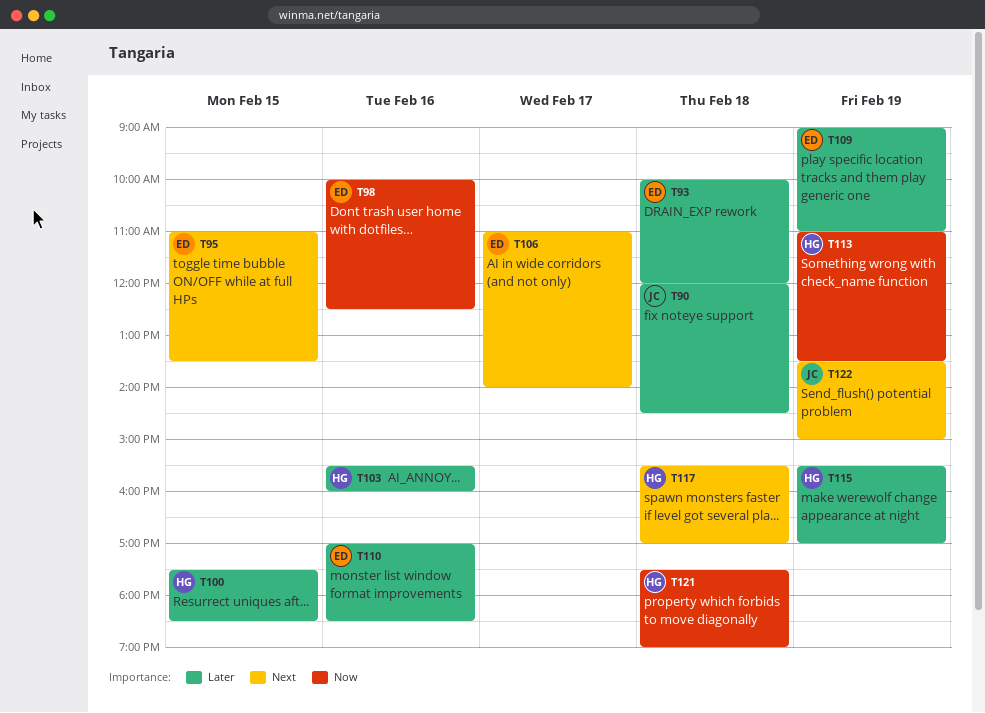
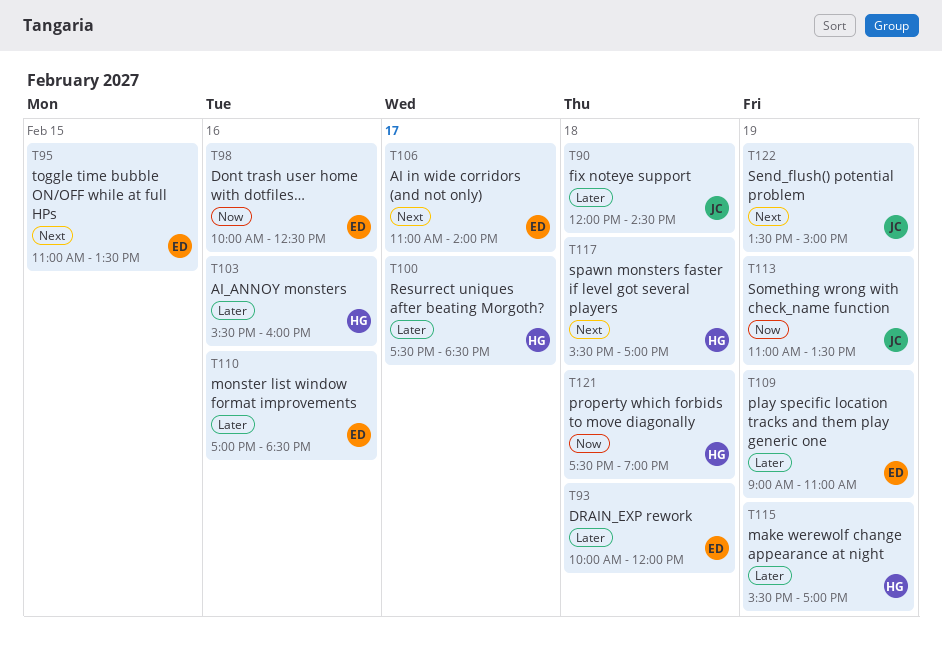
T100, day: Feb 15 -> Feb 17
T113, owner: HG -> JC

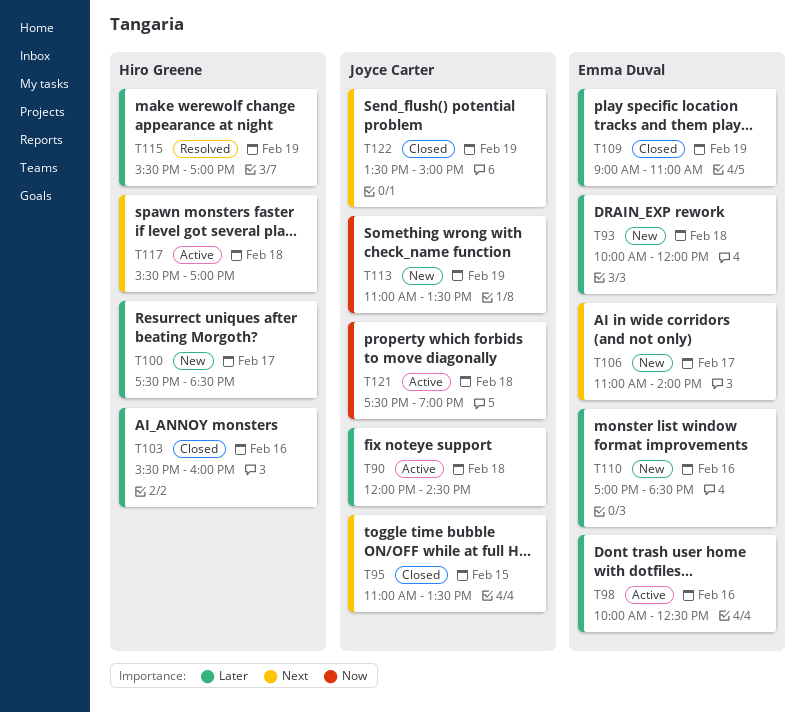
T95, owner: Emma Duval -> Joyce Carter
T98, priority: Now -> Later
T121, owner: Hiro Greene -> Joyce Carter

